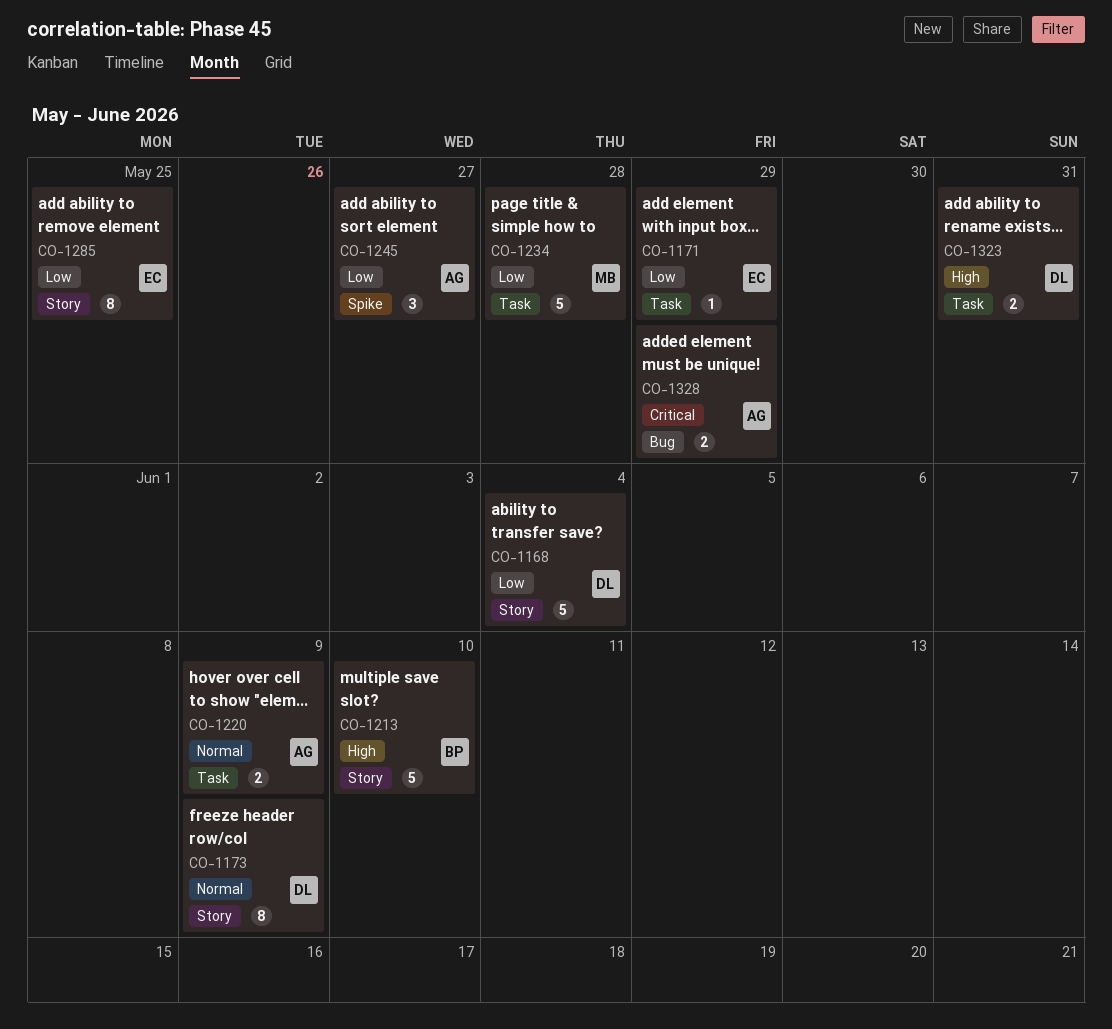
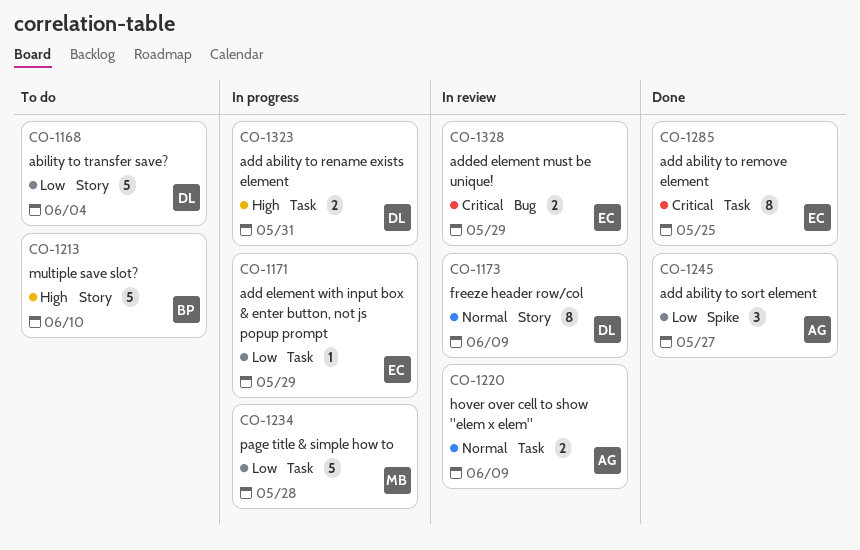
CO-1285, priority: Low -> Critical
CO-1285, label: Story -> Task
CO-1328, owner: AG -> EC

